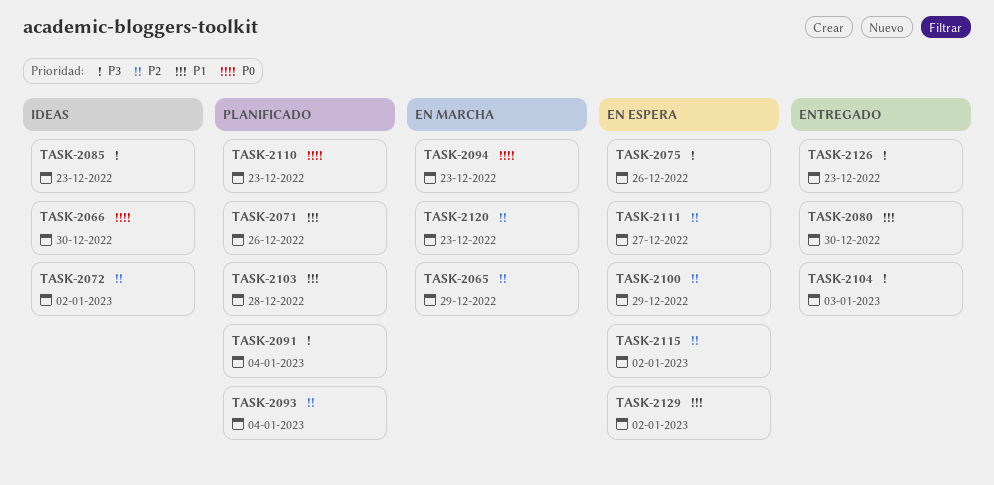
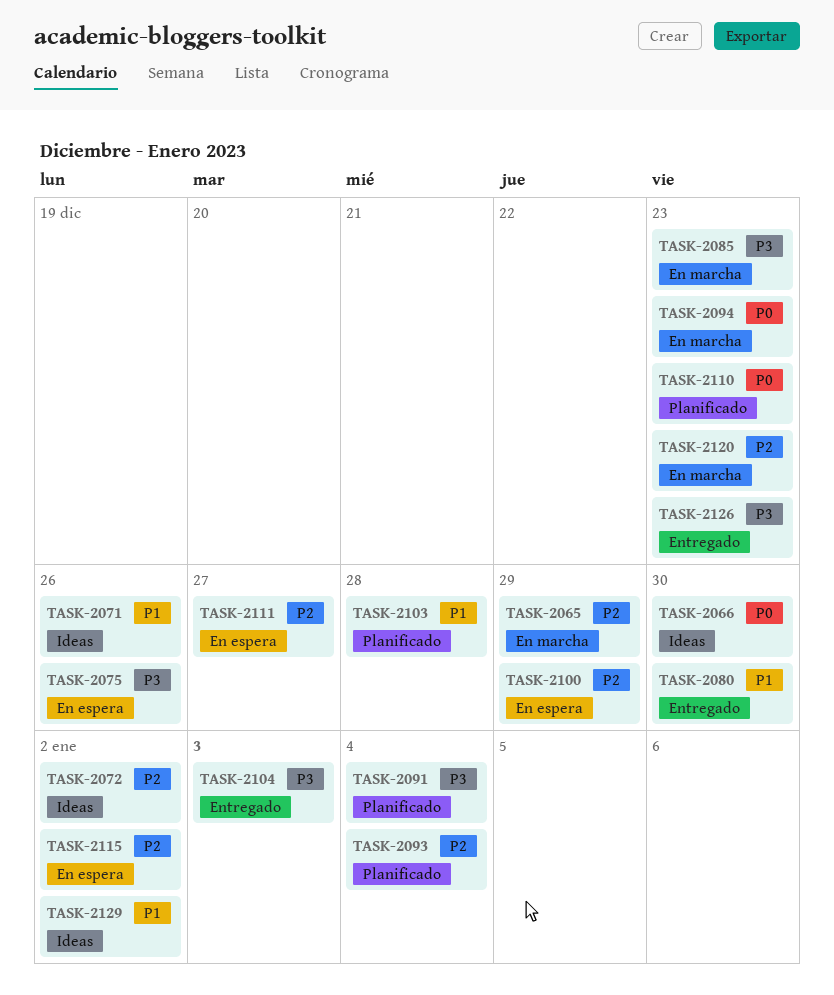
TASK-2071, status: Planificado -> Ideas
TASK-2085, status: Ideas -> En marcha
TASK-2129, status: En espera -> Ideas

